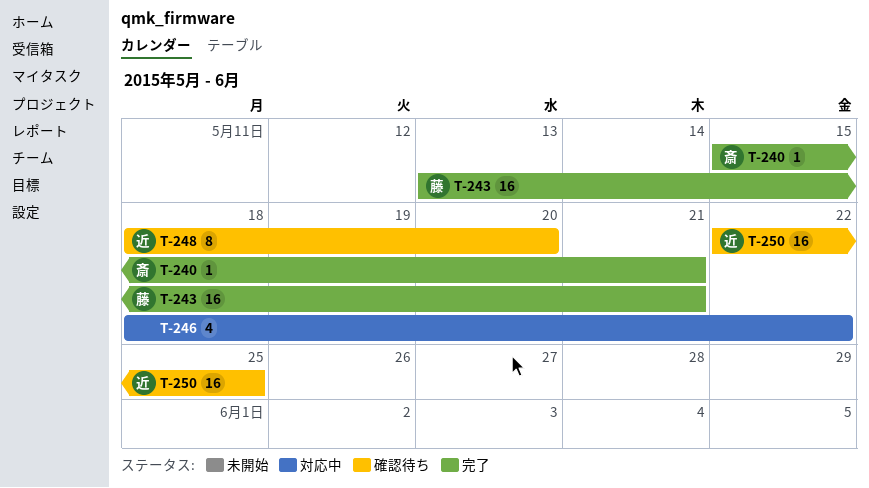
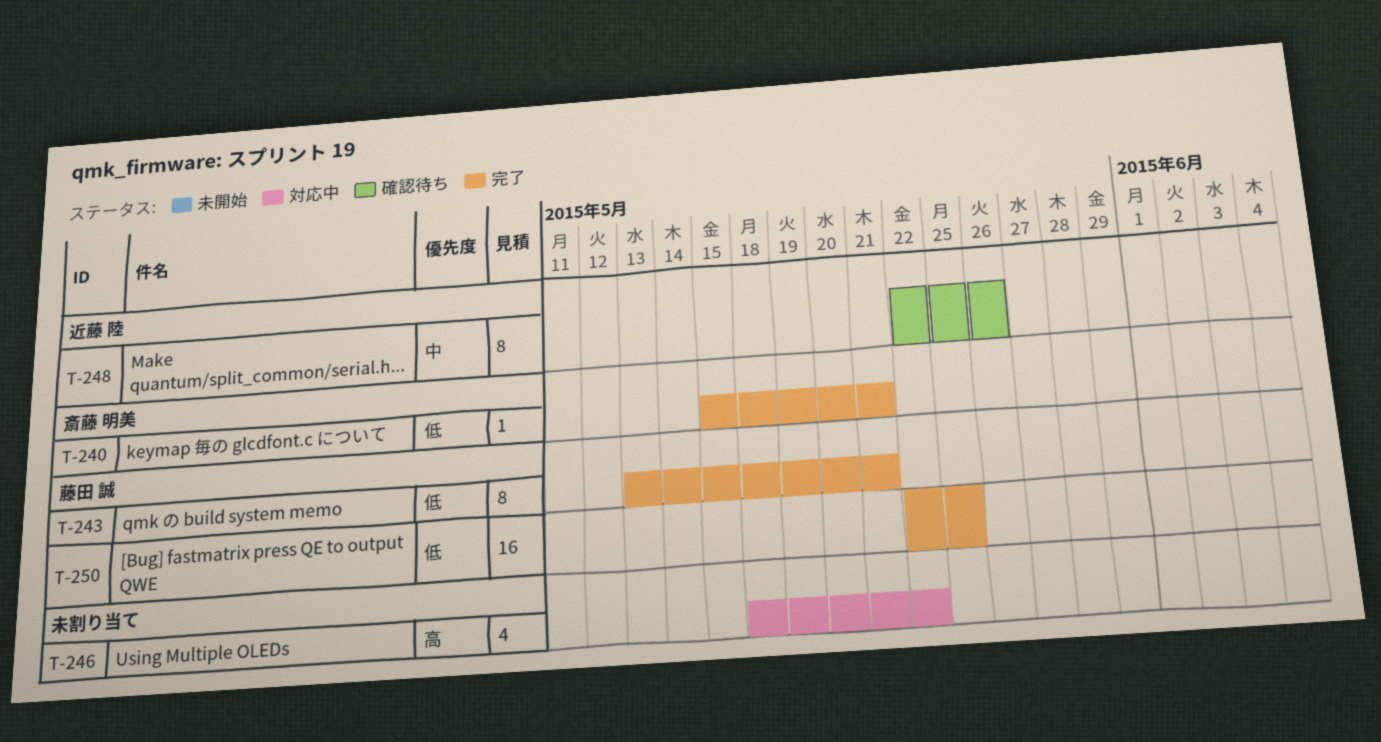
T-243, estimate: 16 -> 8
T-248, start: May 18 -> May 22
T-248, due: May 20 -> May 26
T-250, status: 確認待ち -> 完了
T-250, owner: 近藤 陸 -> 藤田 誠

